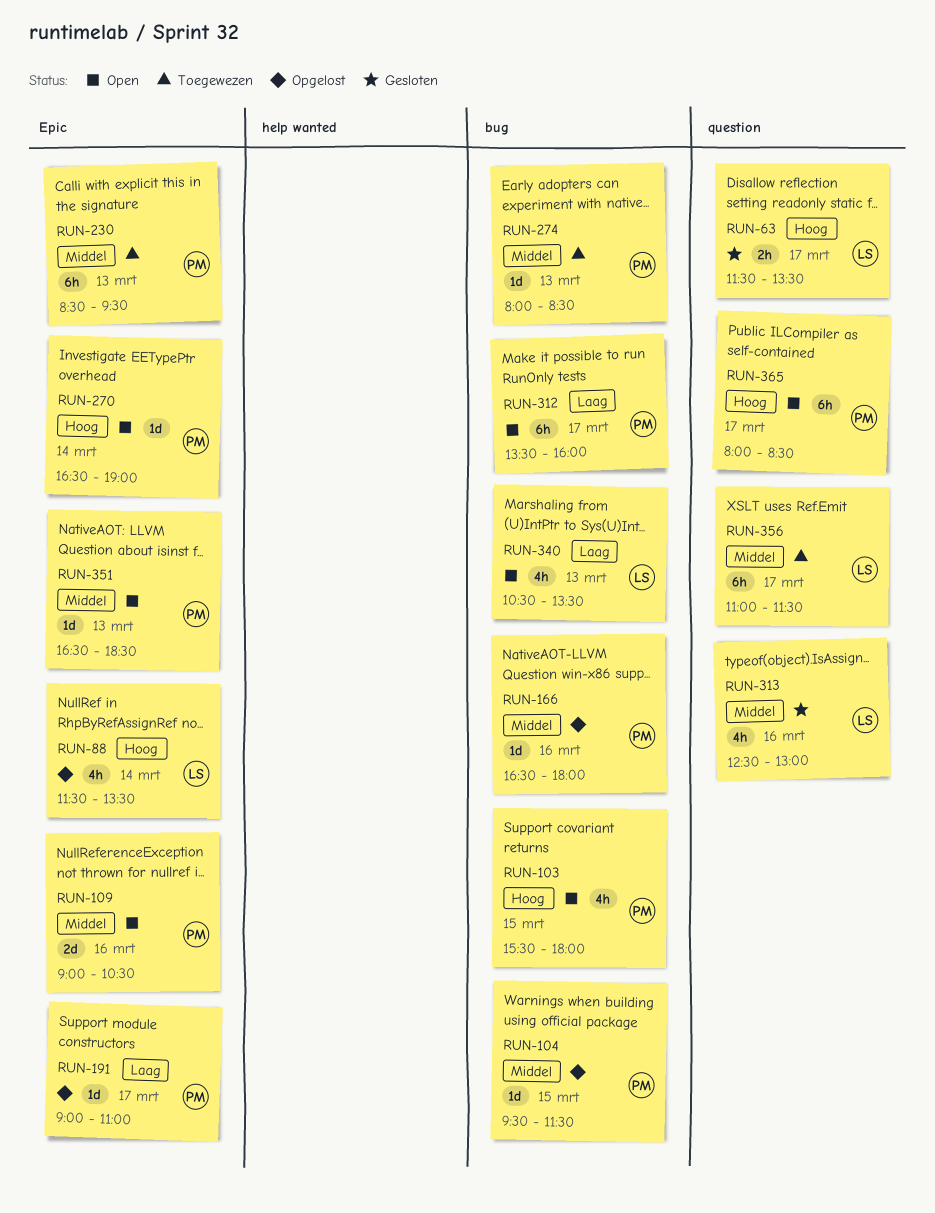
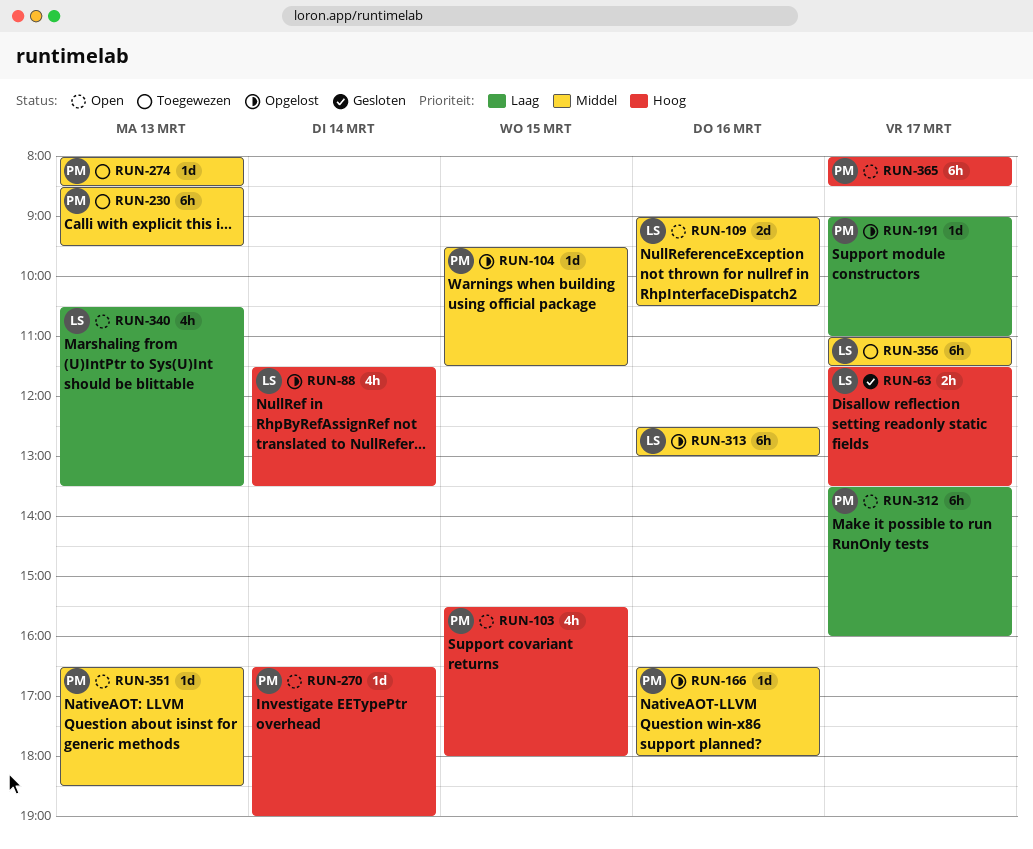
RUN-109, owner: PM -> LS
RUN-313, status: Gesloten -> Opgelost
RUN-313, estimate: 4h -> 6h

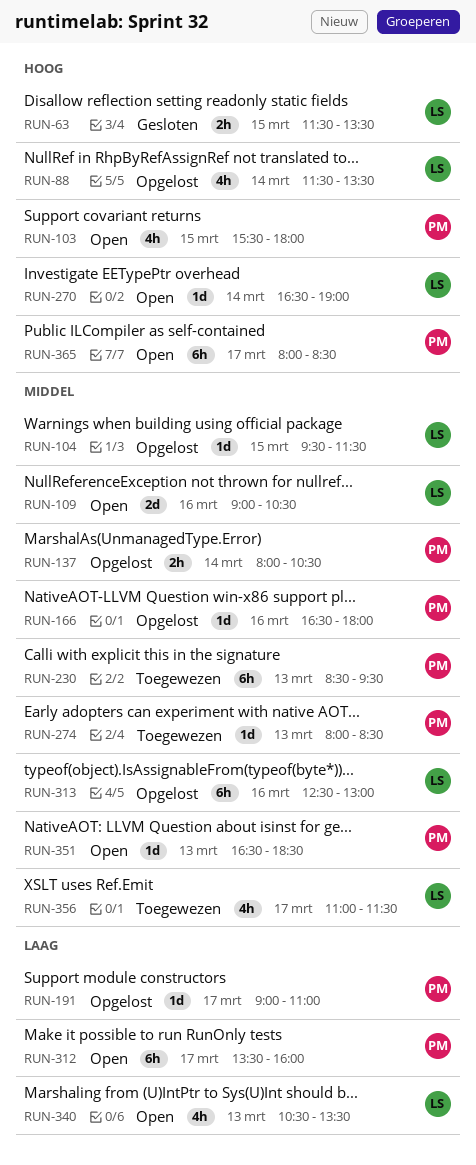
RUN-63, day: Mar 17 -> Mar 15
RUN-104, owner: PM -> LS
RUN-137: none -> present
RUN-270, owner: PM -> LS
RUN-356, estimate: 6h -> 4h

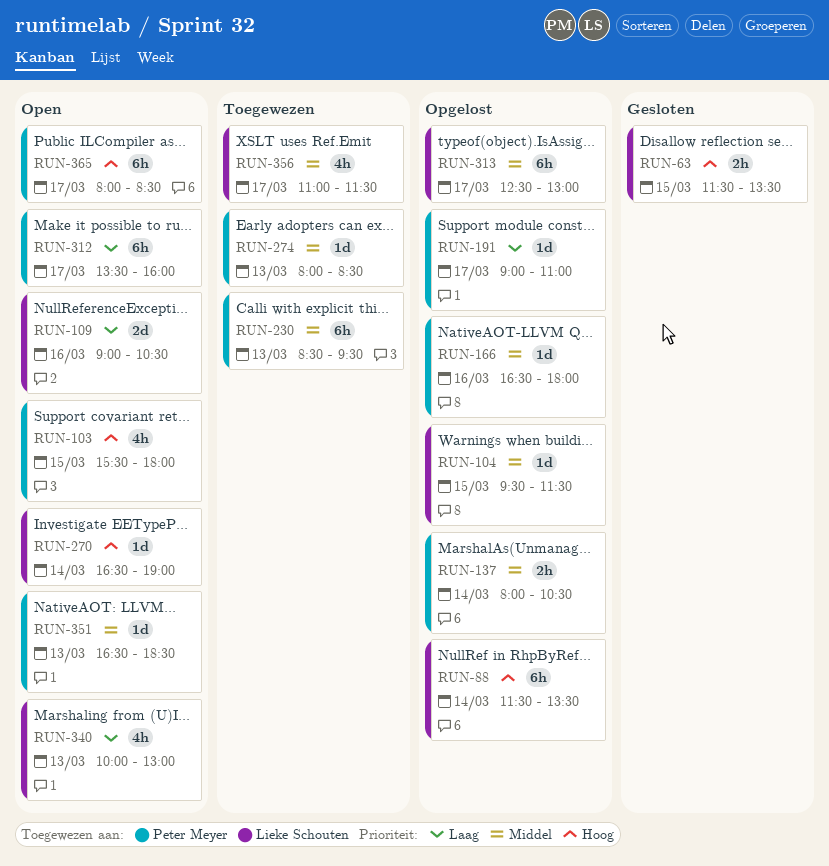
RUN-88, estimate: 4h -> 6h
RUN-109, priority: Middel -> Laag
RUN-313, day: Mar 16 -> Mar 17
RUN-340, begins: 10:30 -> 10:00
RUN-340, ends: 13:30 -> 13:00

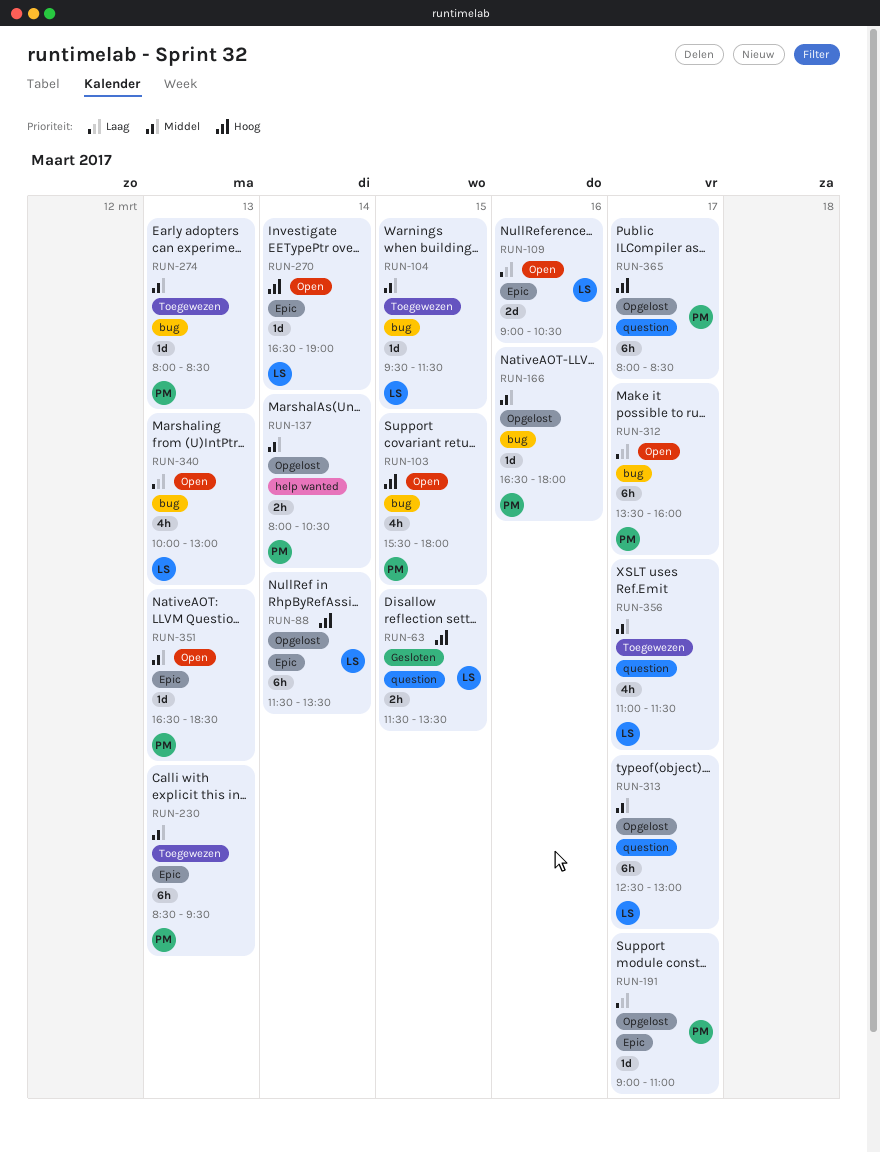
RUN-104, status: Opgelost -> Toegewezen
RUN-365, status: Open -> Opgelost

